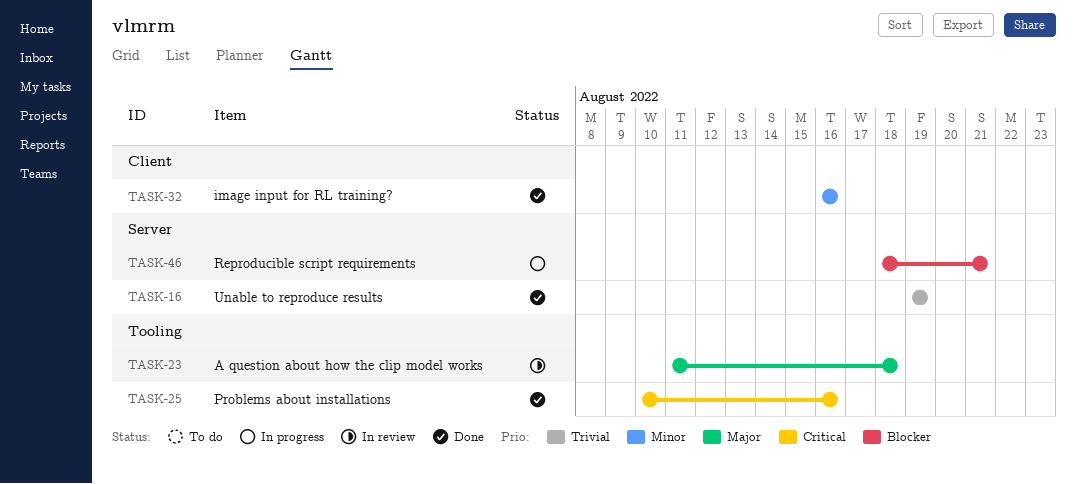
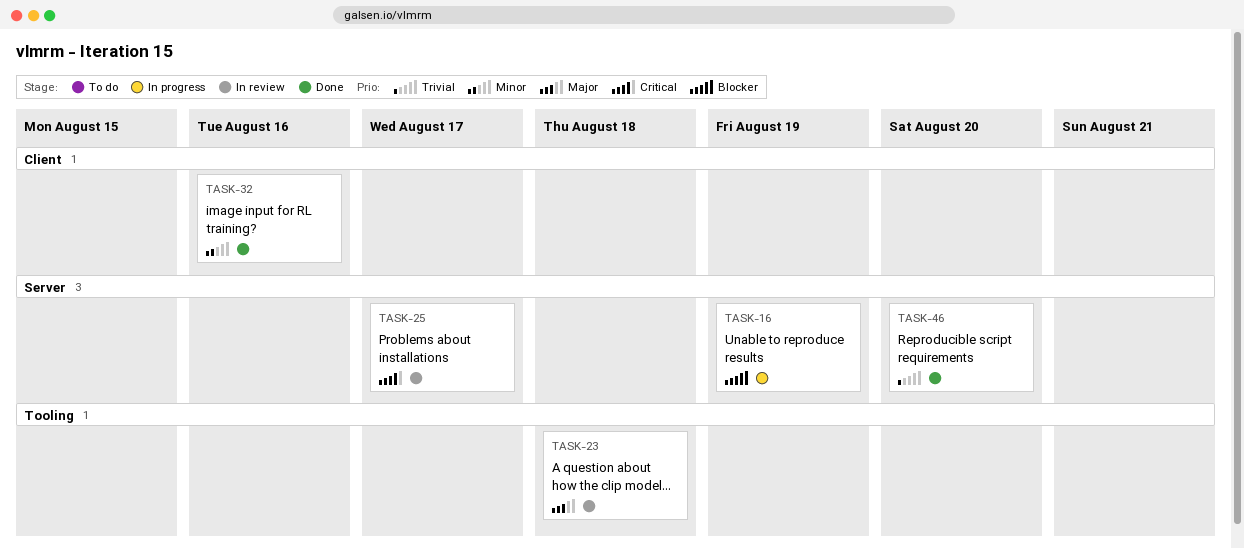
TASK-16, status: Done -> In progress
TASK-16, priority: Trivial -> Blocker
TASK-25, status: Done -> In review
TASK-25, label: Tooling -> Server
TASK-25, due: Aug 16 -> Aug 17
TASK-46, status: In progress -> Done
TASK-46, priority: Blocker -> Trivial
TASK-46, due: Aug 21 -> Aug 20

